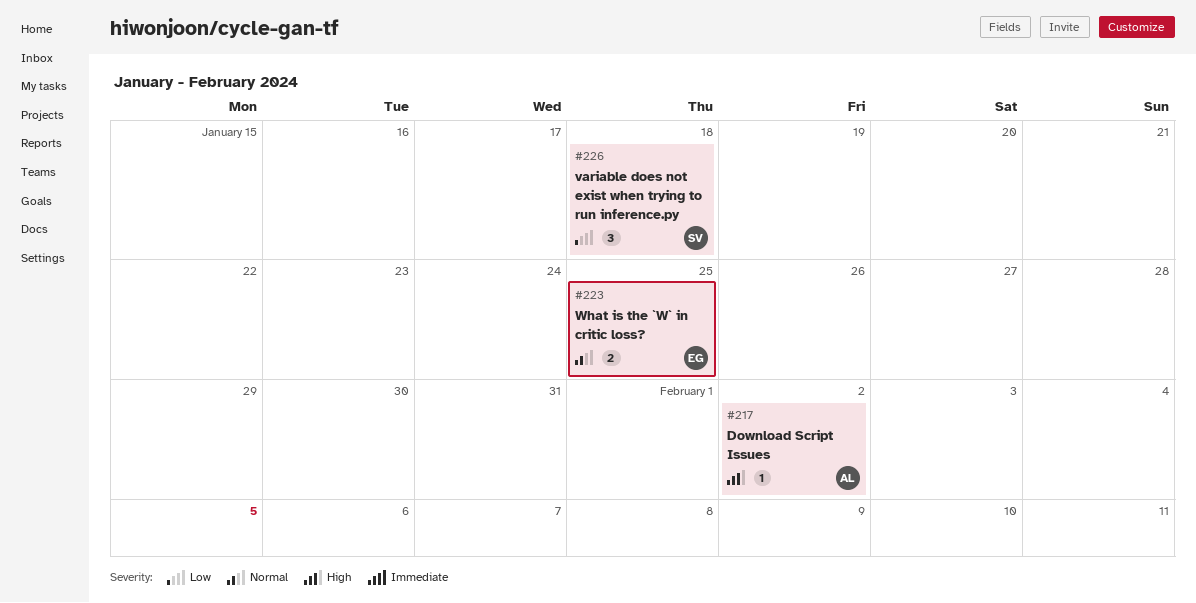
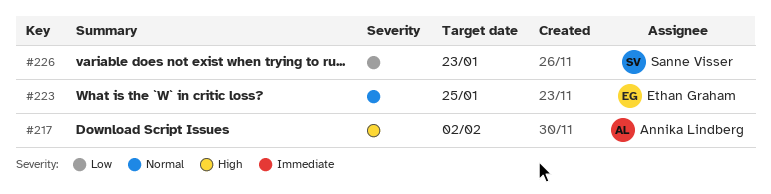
#226, due: Jan 18 -> Jan 23

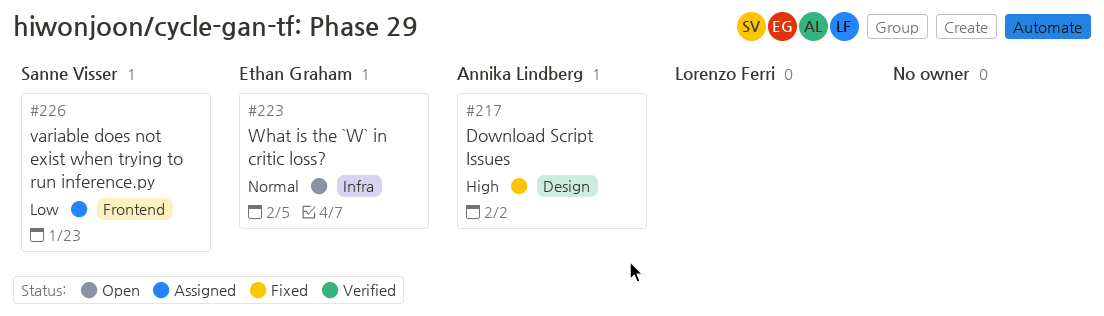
#223, due: Jan 25 -> Feb 5

